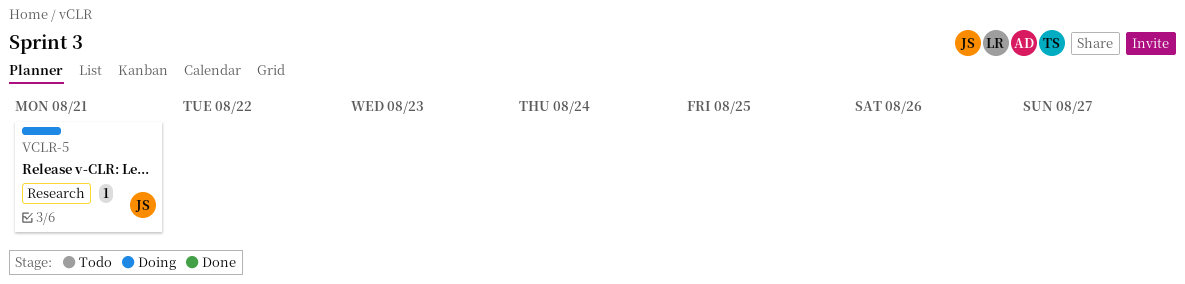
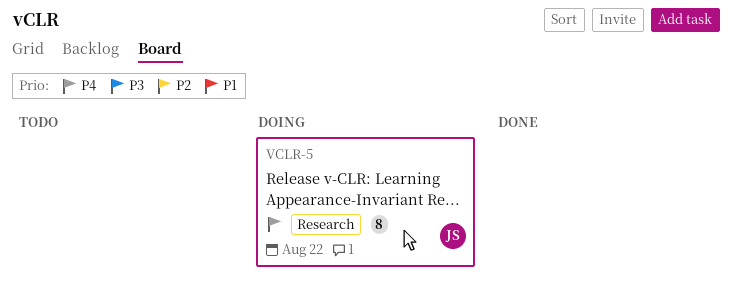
VCLR-5, estimate: 1 -> 8
VCLR-5, due: Aug 21 -> Aug 22

